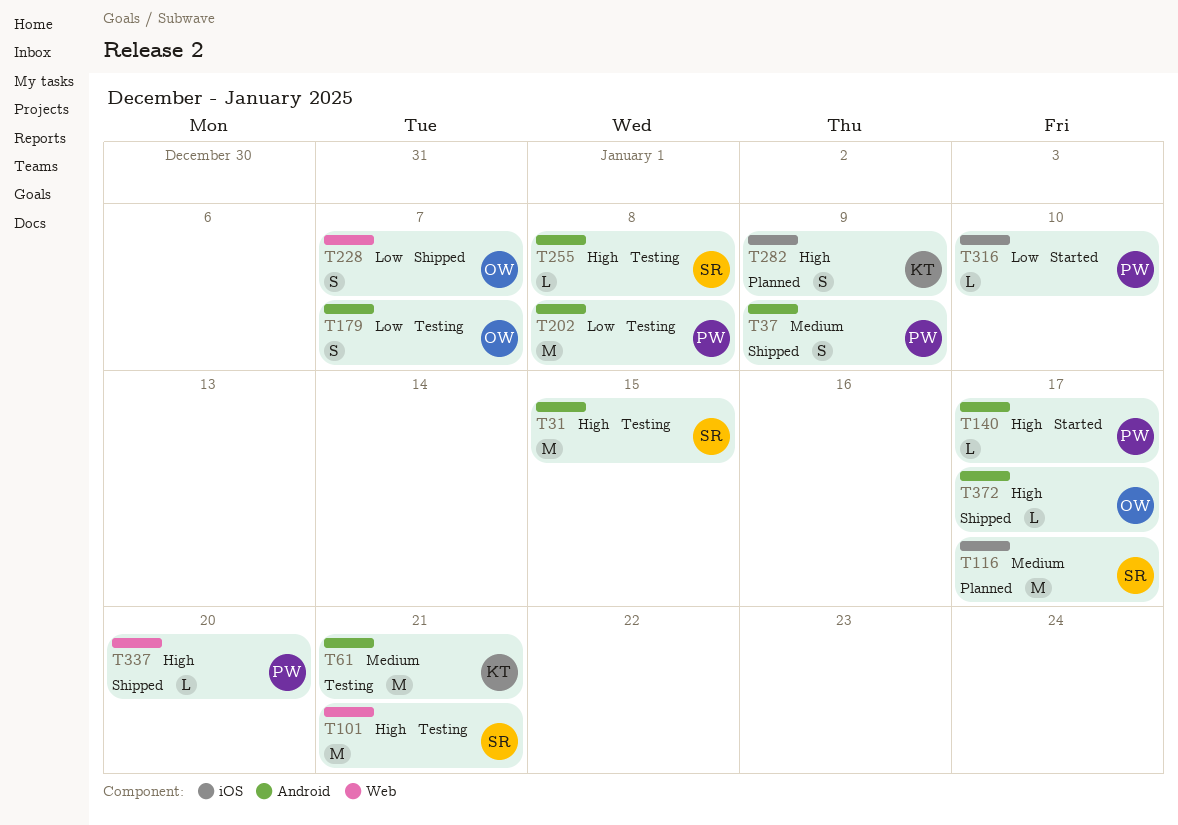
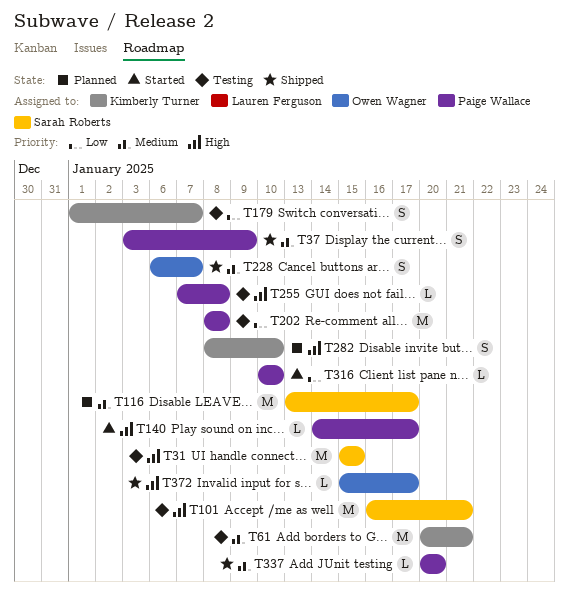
T179, owner: Owen Wagner -> Kimberly Turner
T228, priority: Low -> Medium
T255, owner: Sarah Roberts -> Paige Wallace
T282, due: Jan 9 -> Jan 10
T337, priority: High -> Medium

